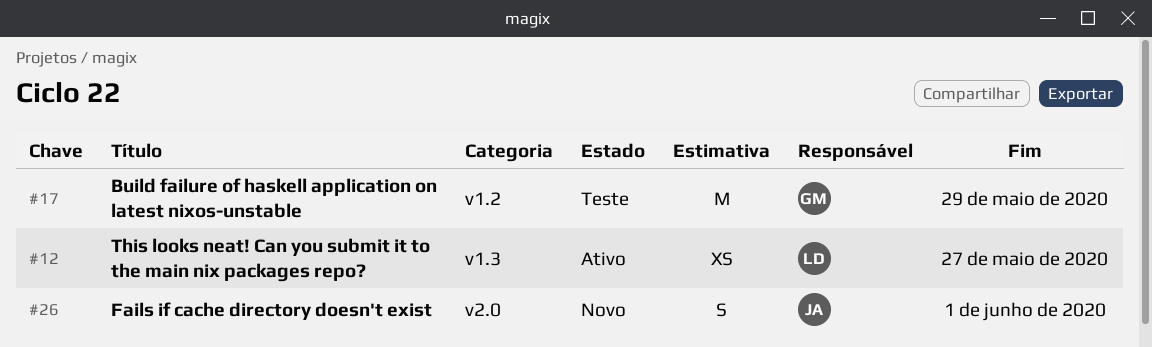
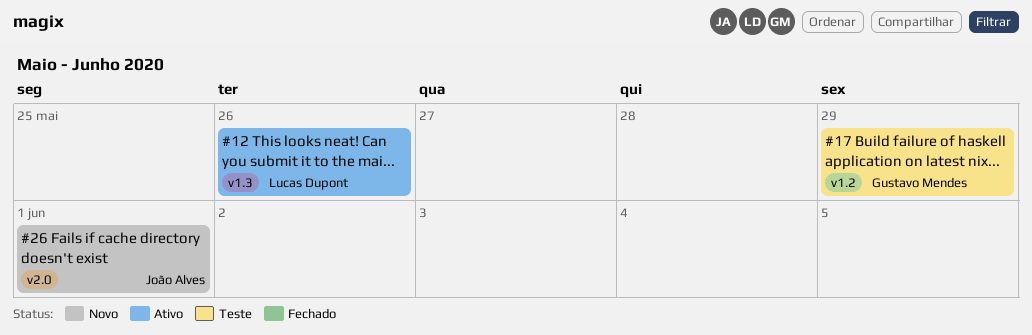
#12, due: May 27 -> May 26

